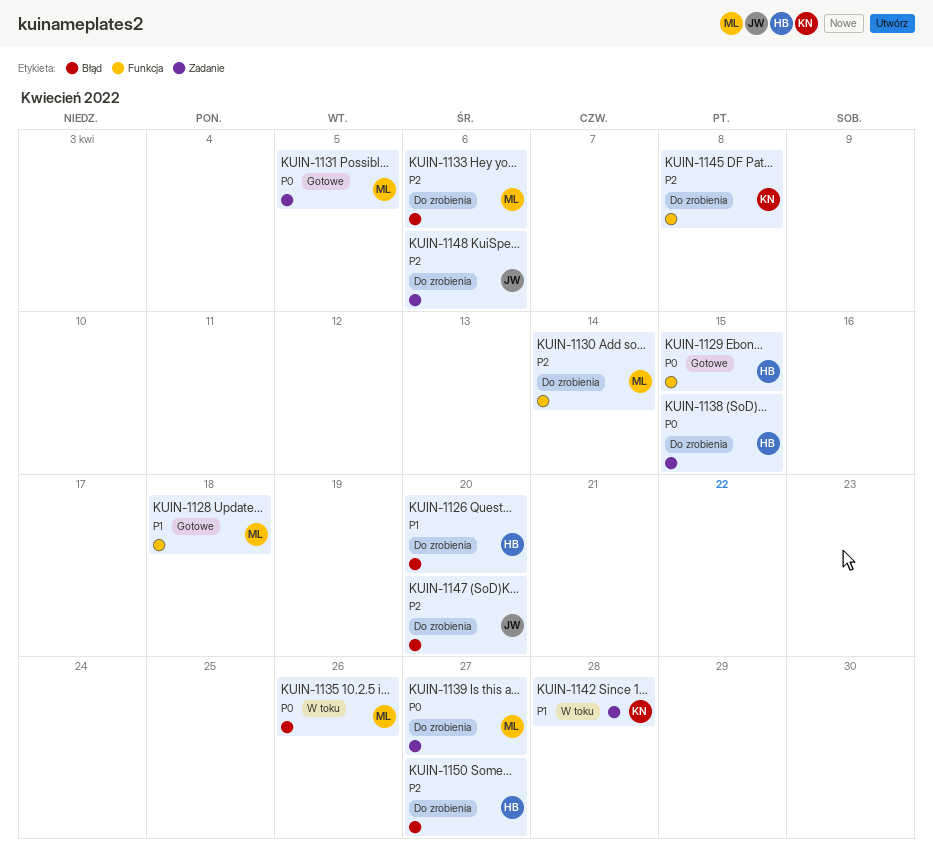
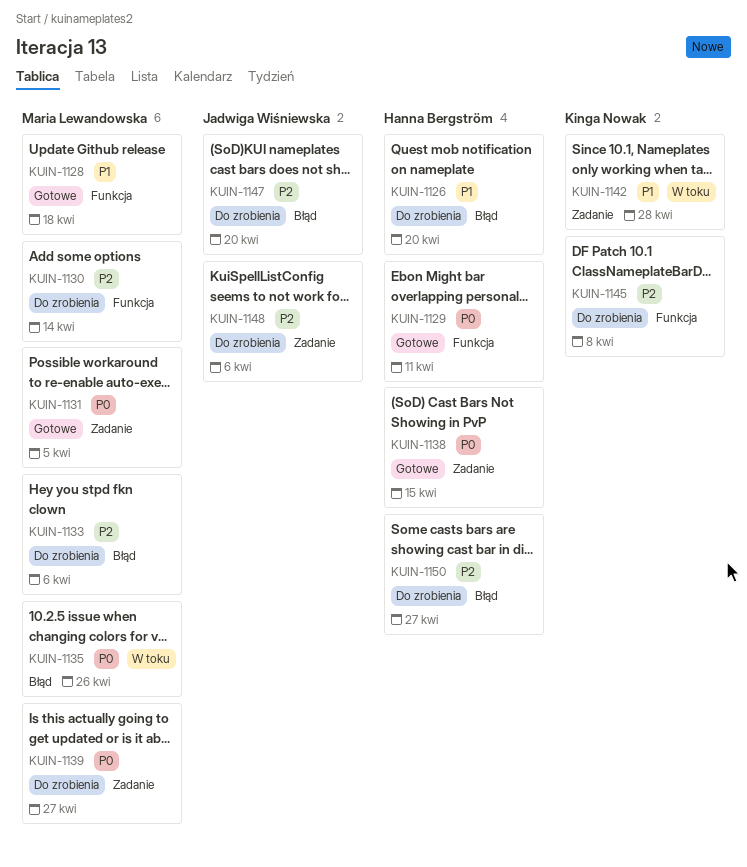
KUIN-1129, due: Apr 15 -> Apr 11
KUIN-1138, status: Do zrobienia -> Gotowe

